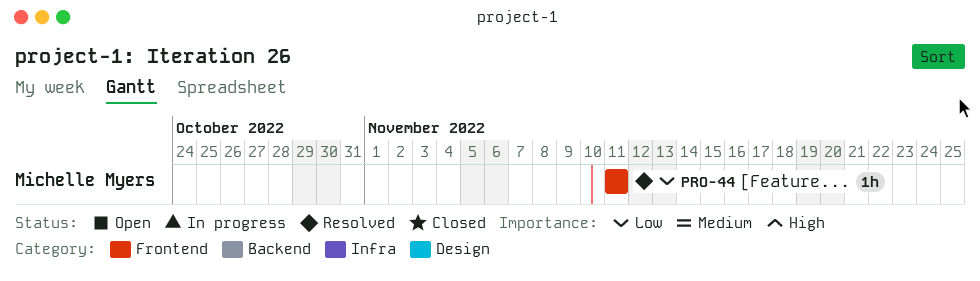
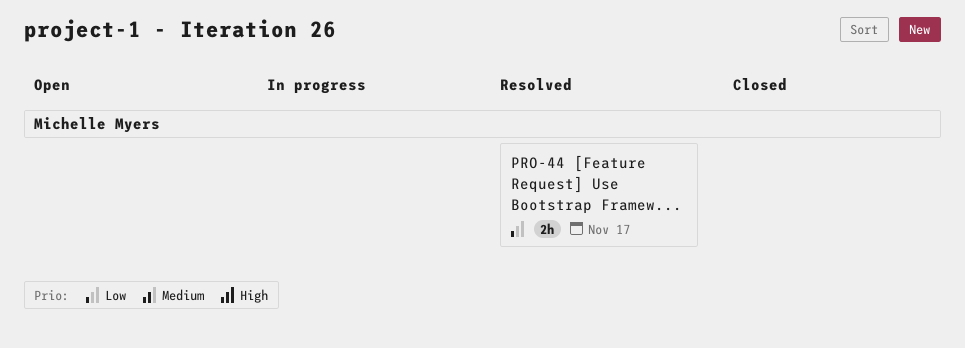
PRO-44, estimate: 1h -> 2h
PRO-44, due: Nov 11 -> Nov 17

